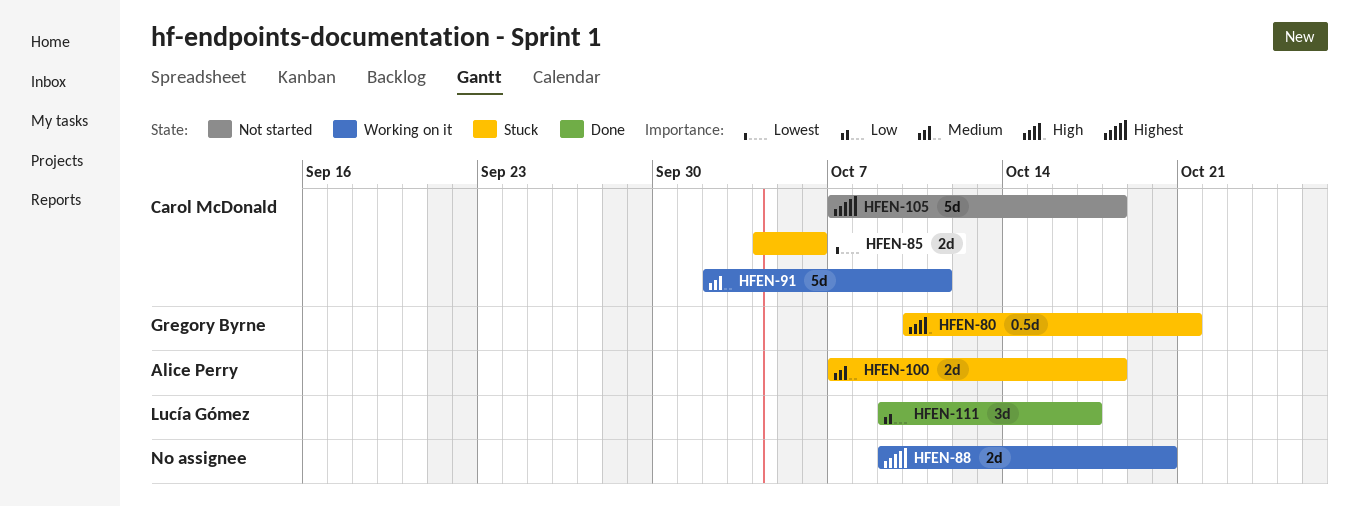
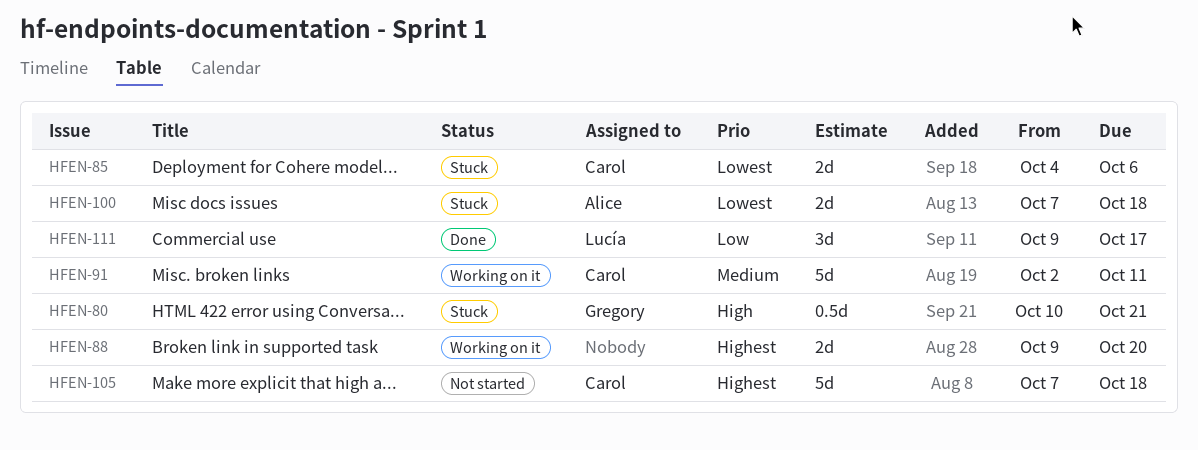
HFEN-100, priority: Medium -> Lowest

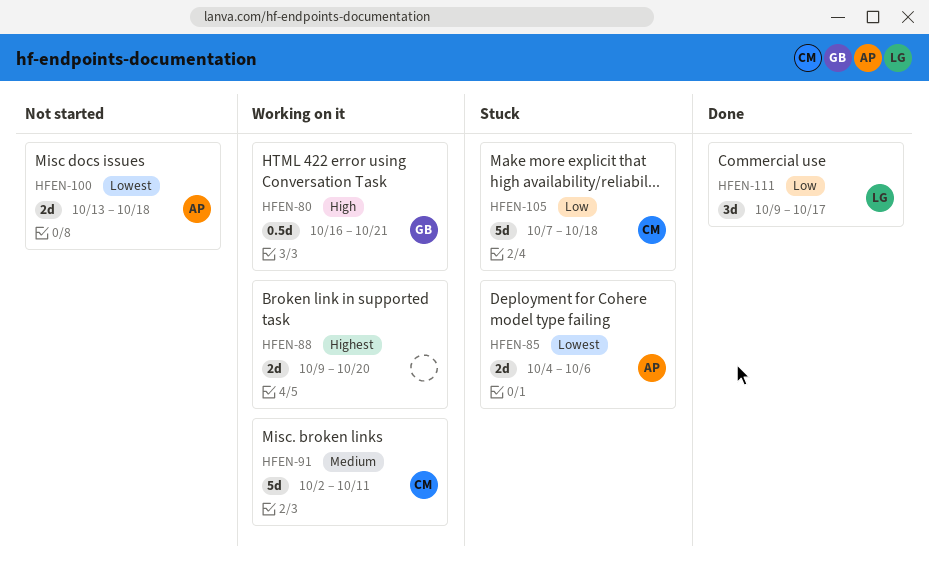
HFEN-80, status: Stuck -> Working on it
HFEN-80, start: Oct 10 -> Oct 16
HFEN-85, owner: Carol -> Alice
HFEN-100, status: Stuck -> Not started
HFEN-100, start: Oct 7 -> Oct 13
HFEN-105, status: Not started -> Stuck
HFEN-105, priority: Highest -> Low

